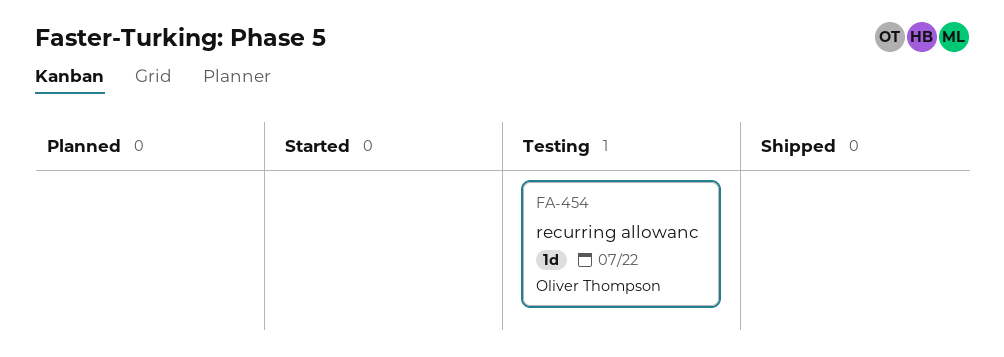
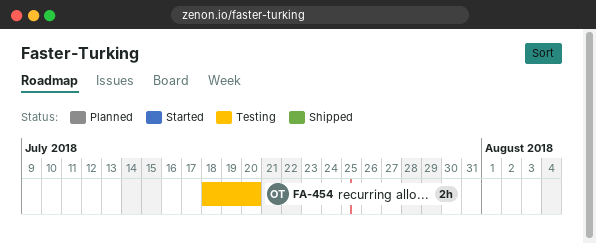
FA-454, estimate: 1d -> 2h
FA-454, due: Jul 22 -> Jul 20

